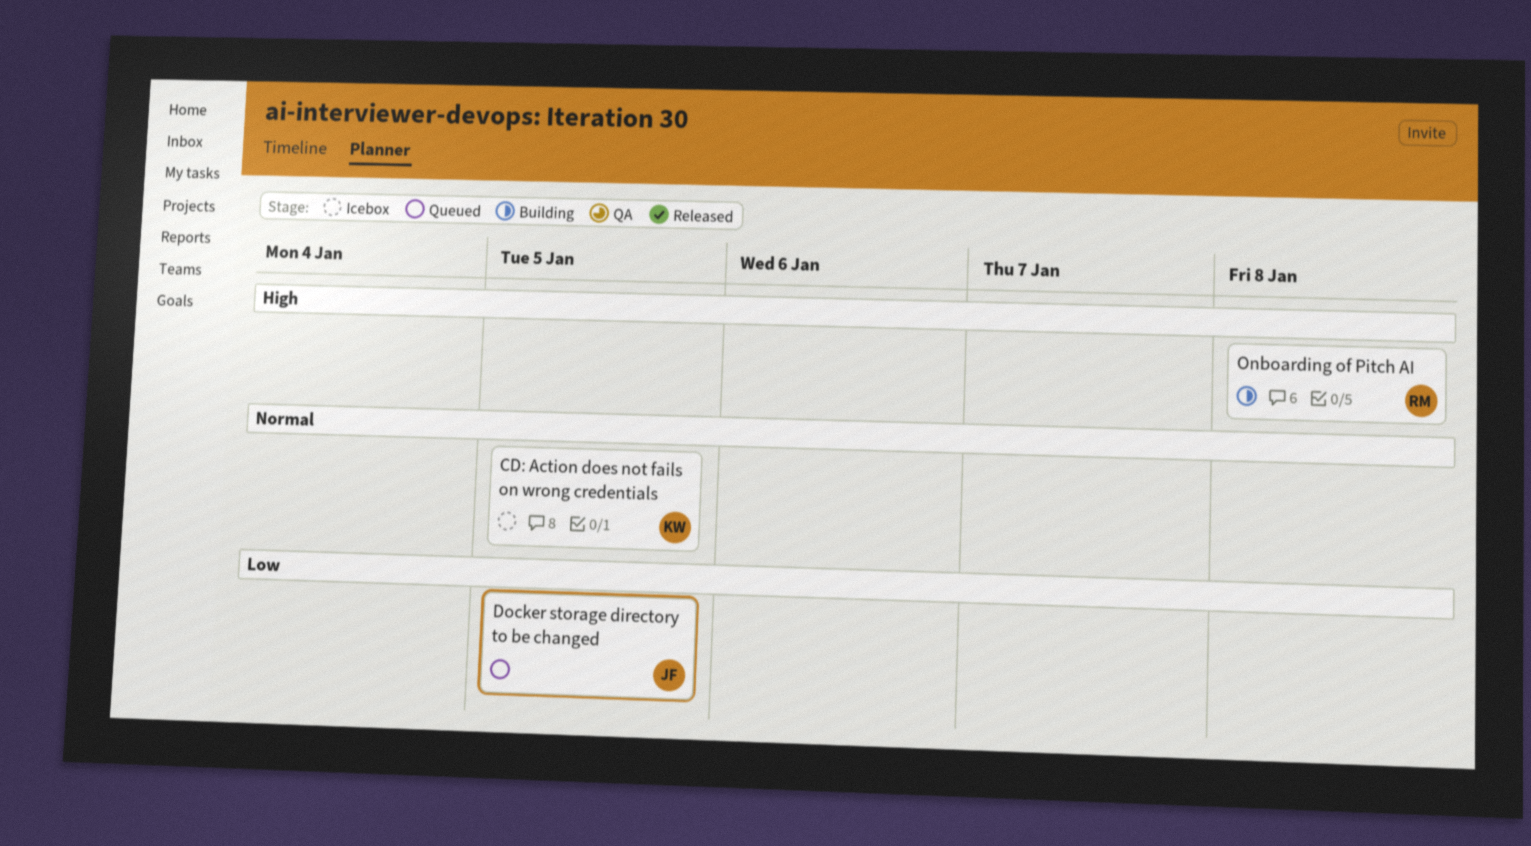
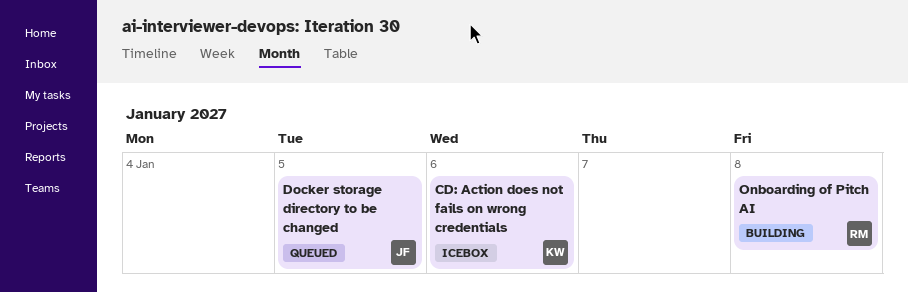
CD: Action does not fails on wrong credentials, due: Jan 5 -> Jan 6

